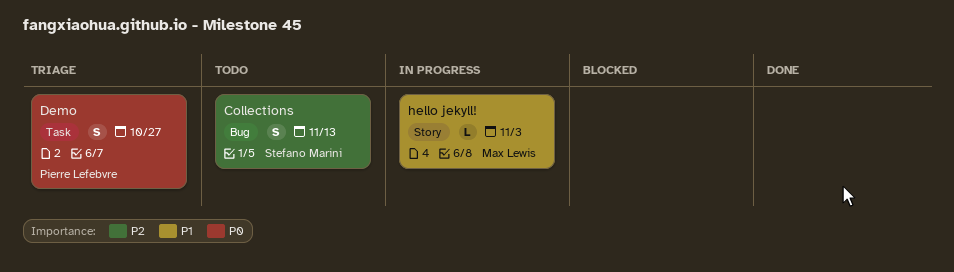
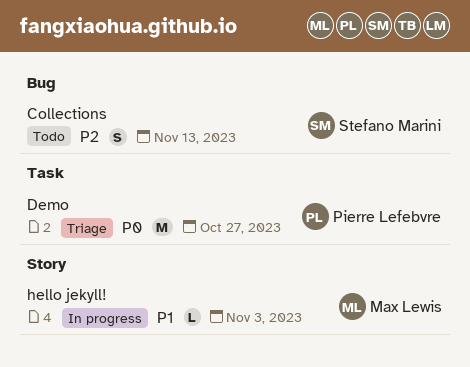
Demo, estimate: S -> M

